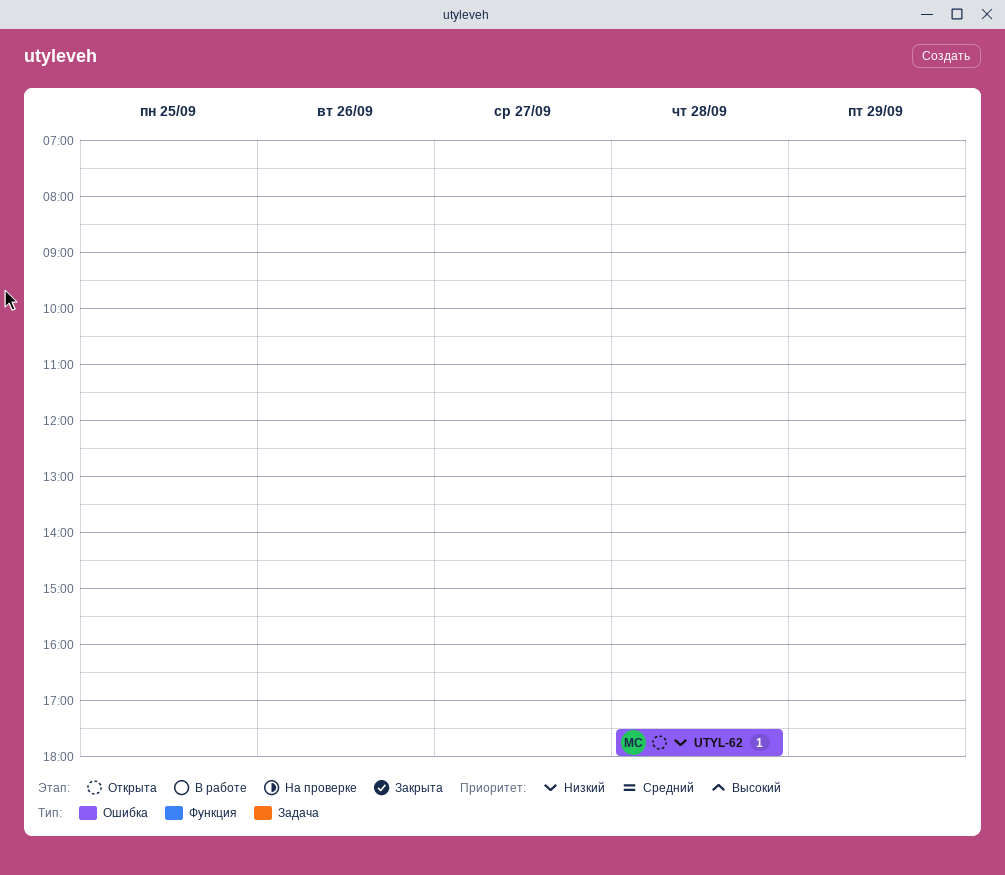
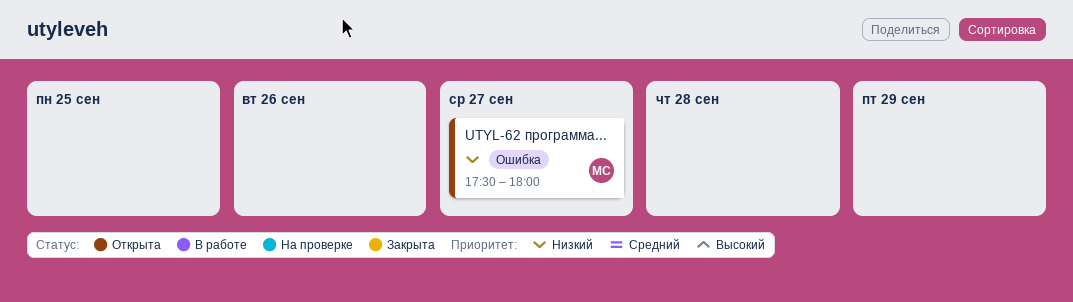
UTYL-62, day: Sep 28 -> Sep 27

